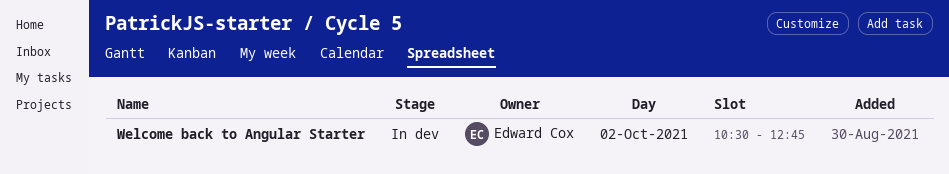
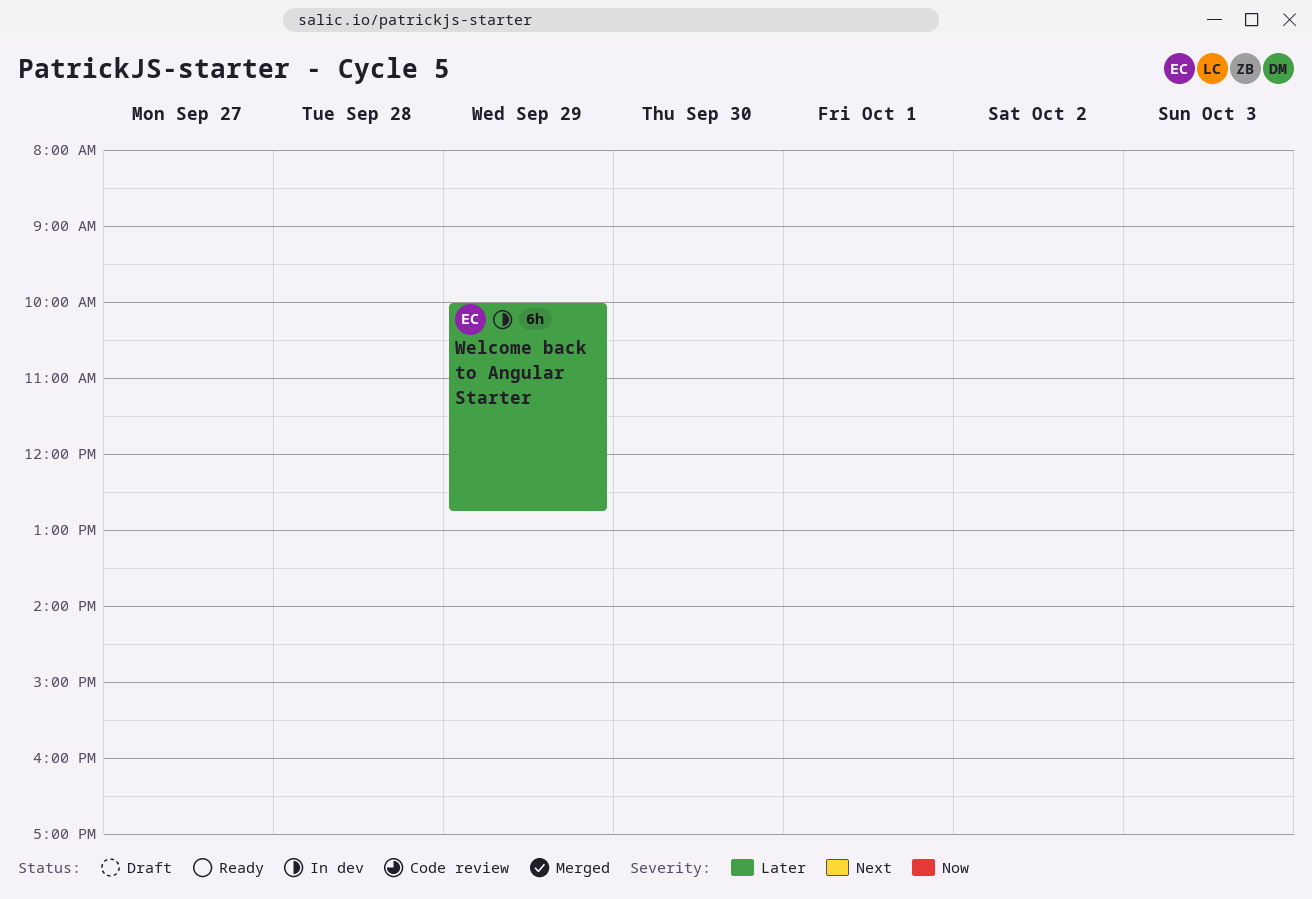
Welcome back to Angular Starter, day: Oct 2 -> Sep 29
Welcome back to Angular Starter, begins: 10:30 -> 10:00

